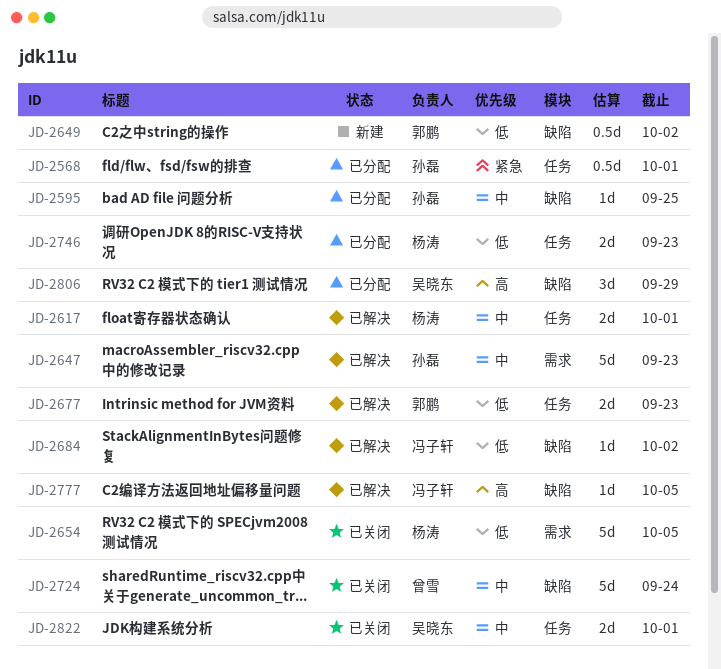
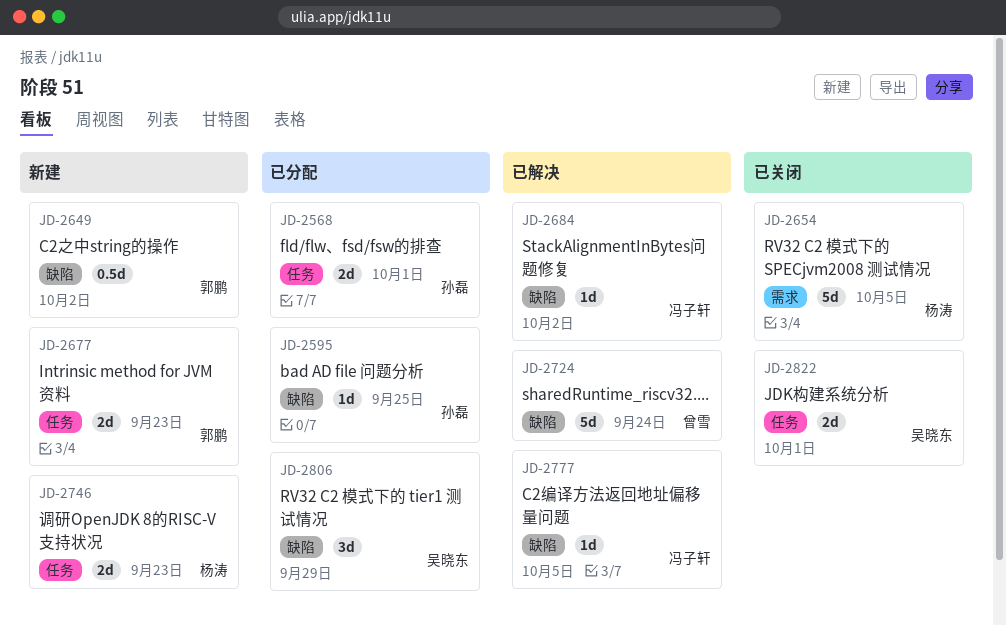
JD-2568, estimate: 0.5d -> 2d
JD-2617: present -> none
JD-2647: present -> none
JD-2677, status: 已解决 -> 新建
JD-2724, status: 已关闭 -> 已解决
JD-2746, status: 已分配 -> 新建

